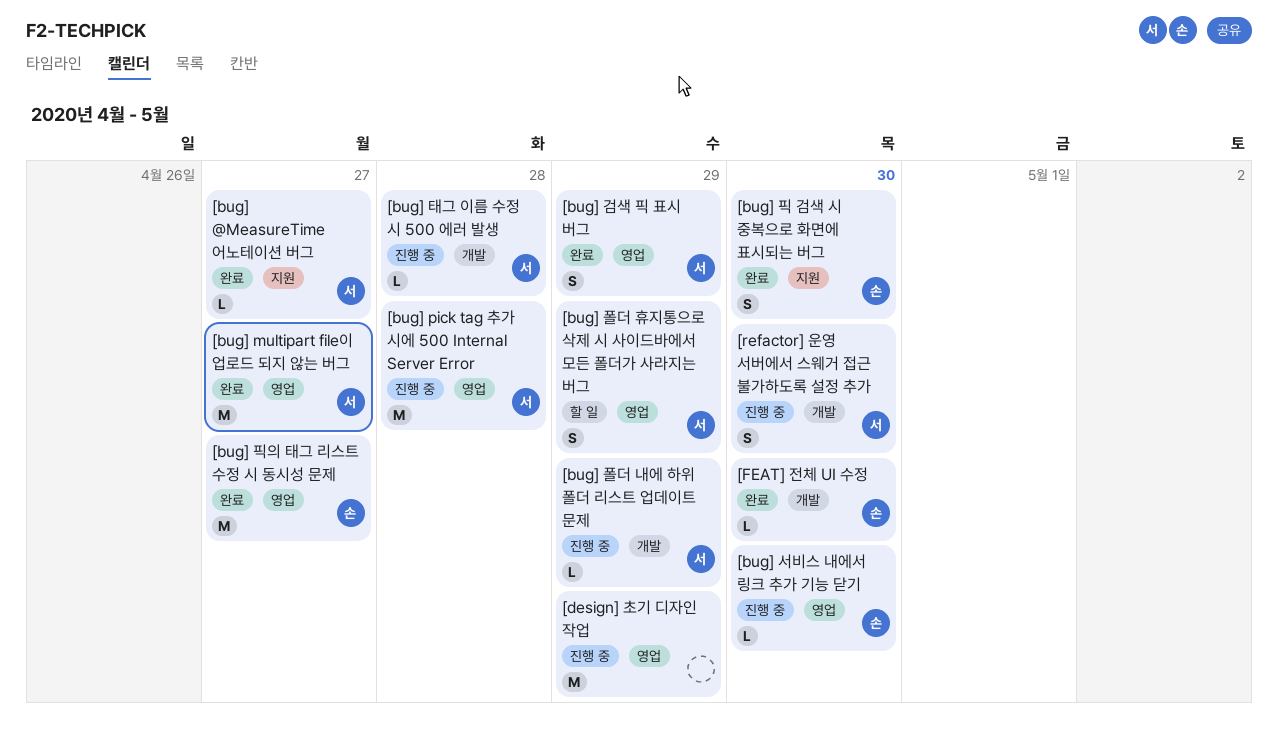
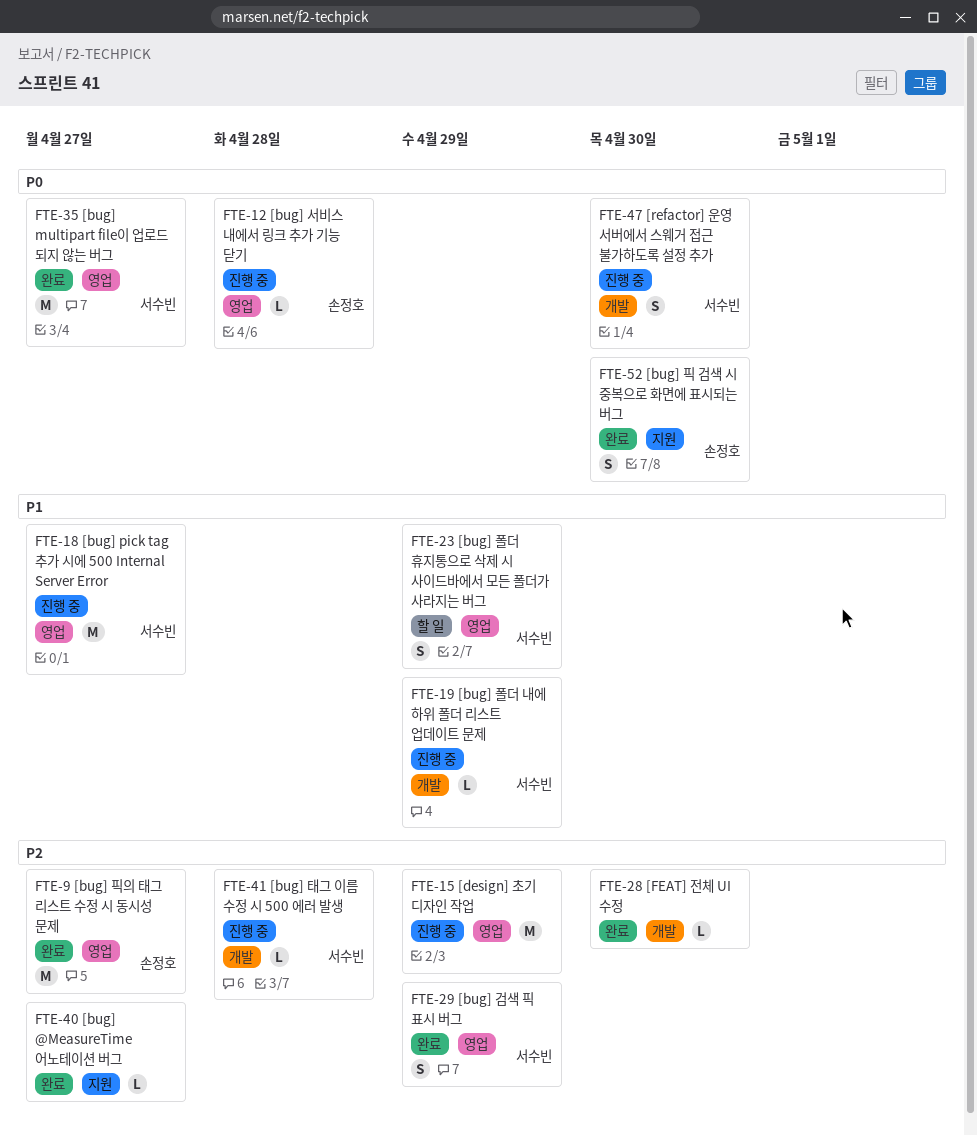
[bug] @MeasureTime 어노테이션 버그, owner: 서수빈 -> none
[bug] pick tag 추가 시에 500 Internal Server Error, due: Apr 28 -> Apr 27
[bug] 서비스 내에서 링크 추가 기능 닫기, due: Apr 30 -> Apr 28
[FEAT] 전체 UI 수정, owner: 손정호 -> none

